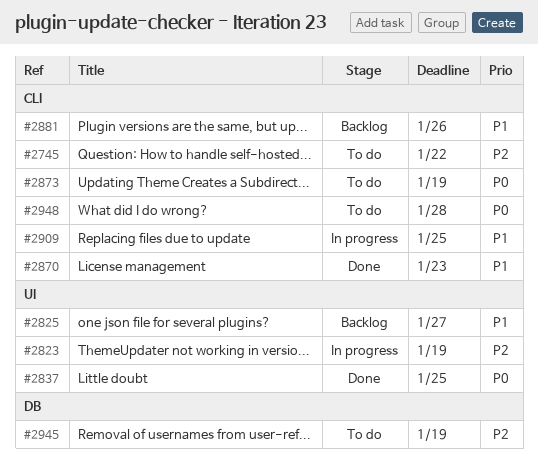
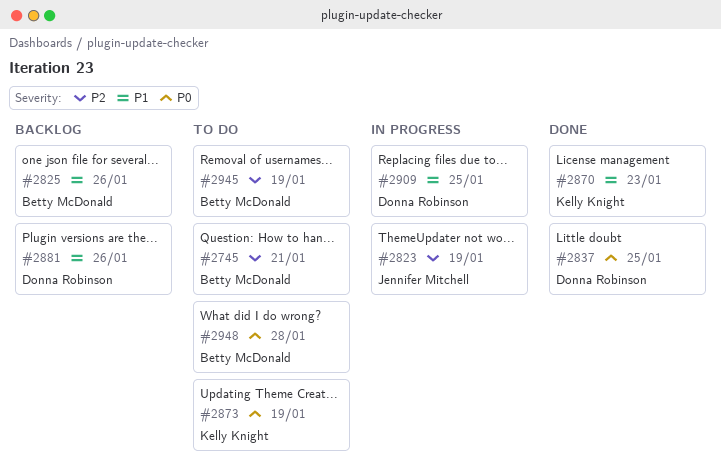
#2745, due: Jan 22 -> Jan 21
#2825, due: Jan 27 -> Jan 26

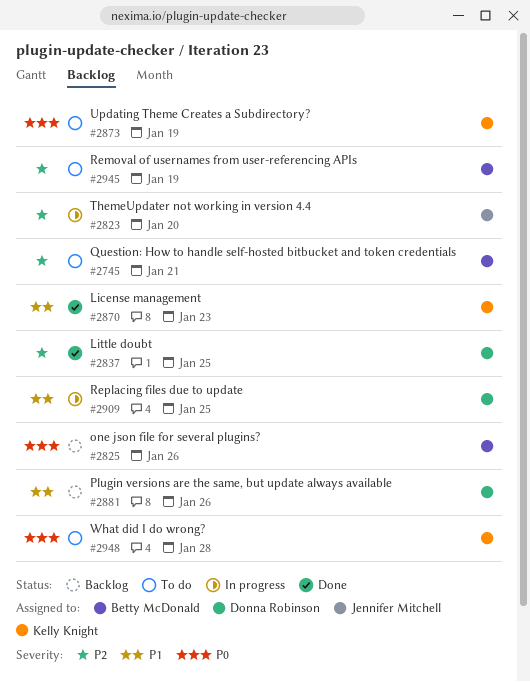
#2823, due: Jan 19 -> Jan 20
#2825, priority: P1 -> P0
#2837, priority: P0 -> P2
#2948, owner: Betty McDonald -> Kelly Knight

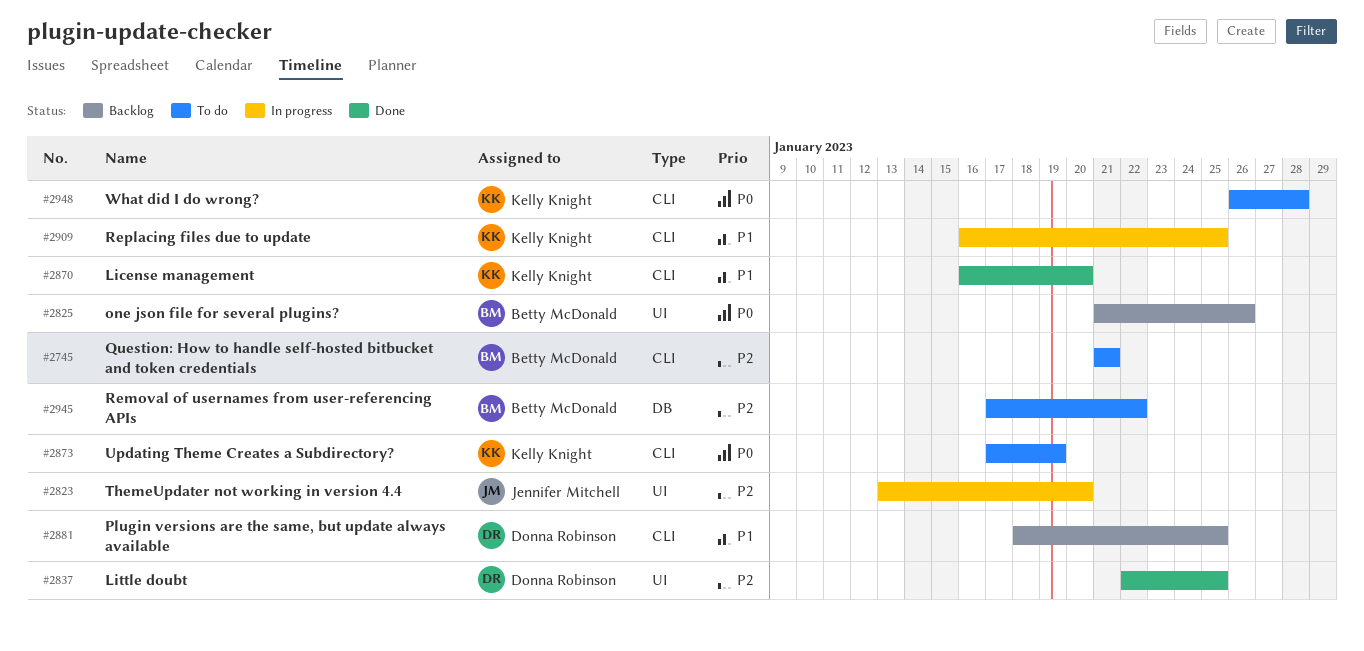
#2870, due: Jan 23 -> Jan 20
#2881, due: Jan 26 -> Jan 25
#2909, owner: Donna Robinson -> Kelly Knight
#2945, due: Jan 19 -> Jan 22

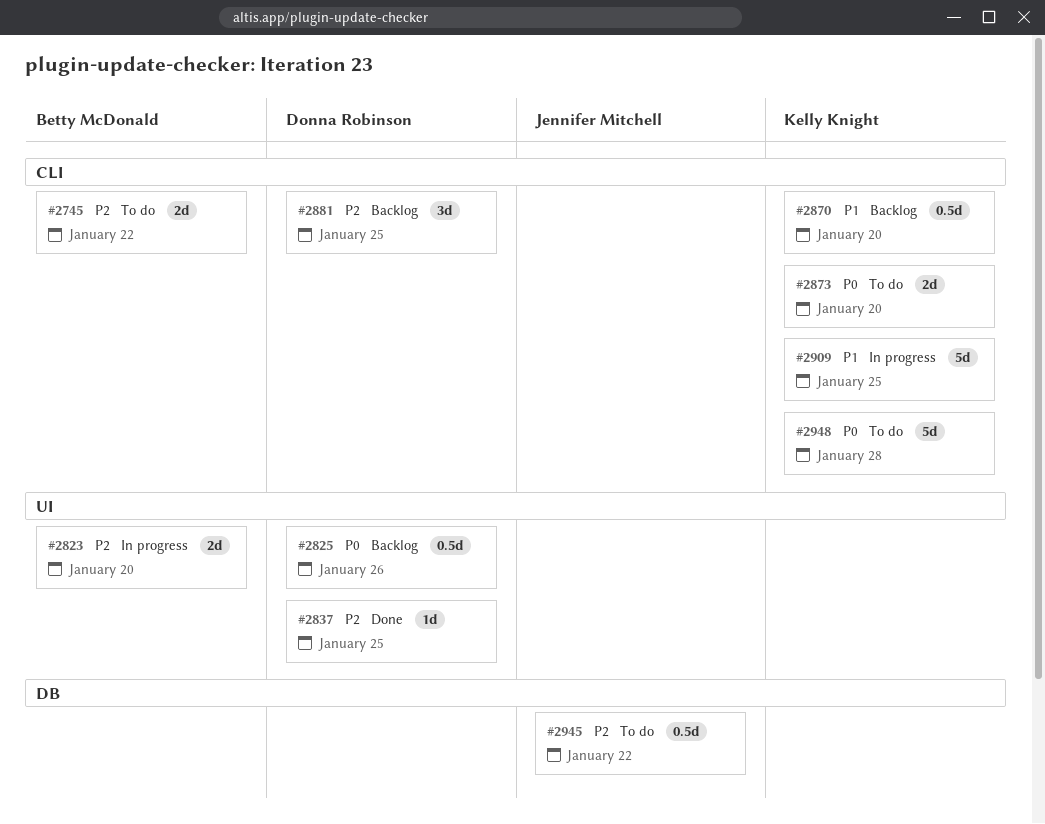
#2745, due: Jan 21 -> Jan 22
#2823, owner: Jennifer Mitchell -> Betty McDonald
#2825, owner: Betty McDonald -> Donna Robinson
#2870, status: Done -> Backlog
#2873, due: Jan 19 -> Jan 20
#2881, priority: P1 -> P2
#2945, owner: Betty McDonald -> Jennifer Mitchell

